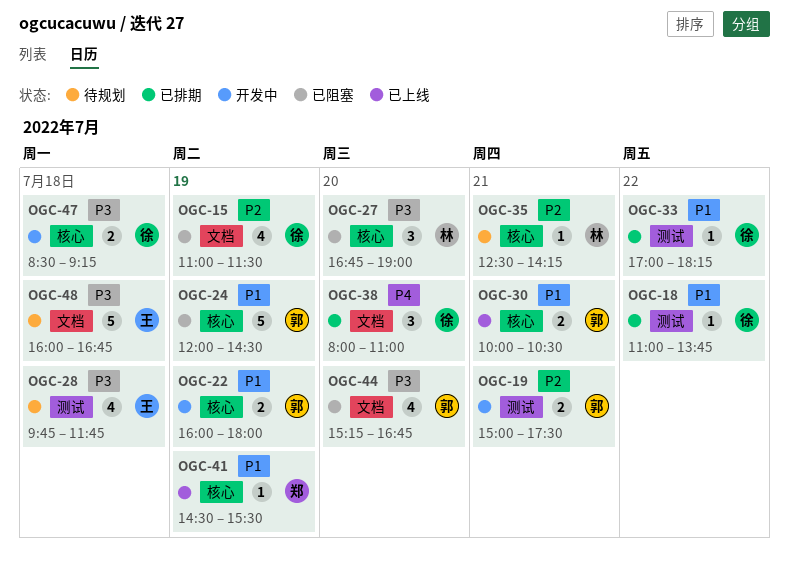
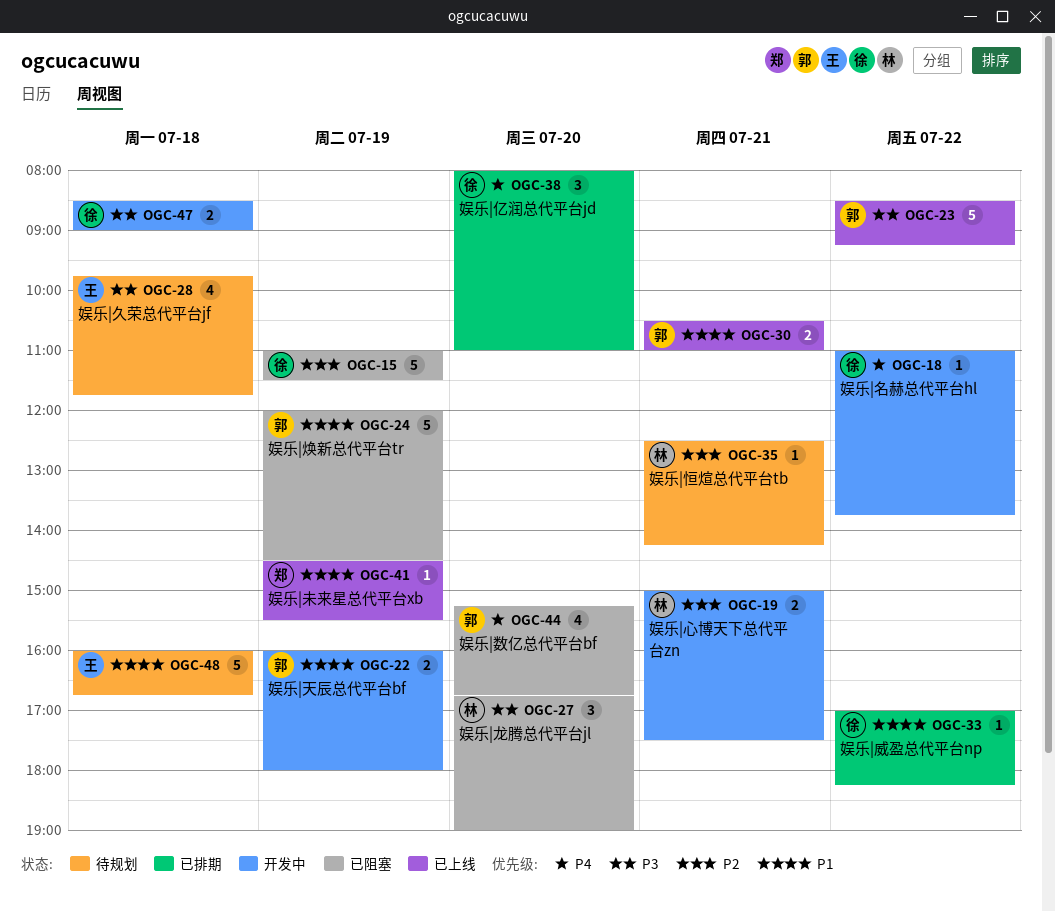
OGC-15, estimate: 4 -> 5
OGC-18, status: 已排期 -> 开发中
OGC-18, priority: P1 -> P4
OGC-19, owner: 郭 -> 林
OGC-23: none -> present
OGC-30, begins: 10:00 -> 10:30
OGC-30, ends: 10:30 -> 11:00
OGC-44, priority: P3 -> P4
OGC-47, ends: 09:15 -> 09:00
OGC-48, priority: P3 -> P1

